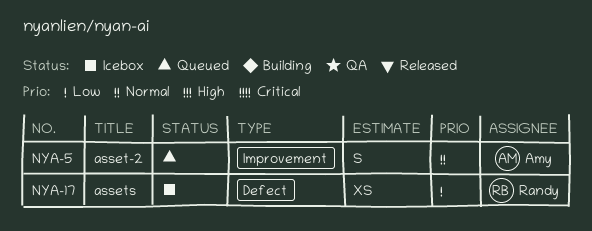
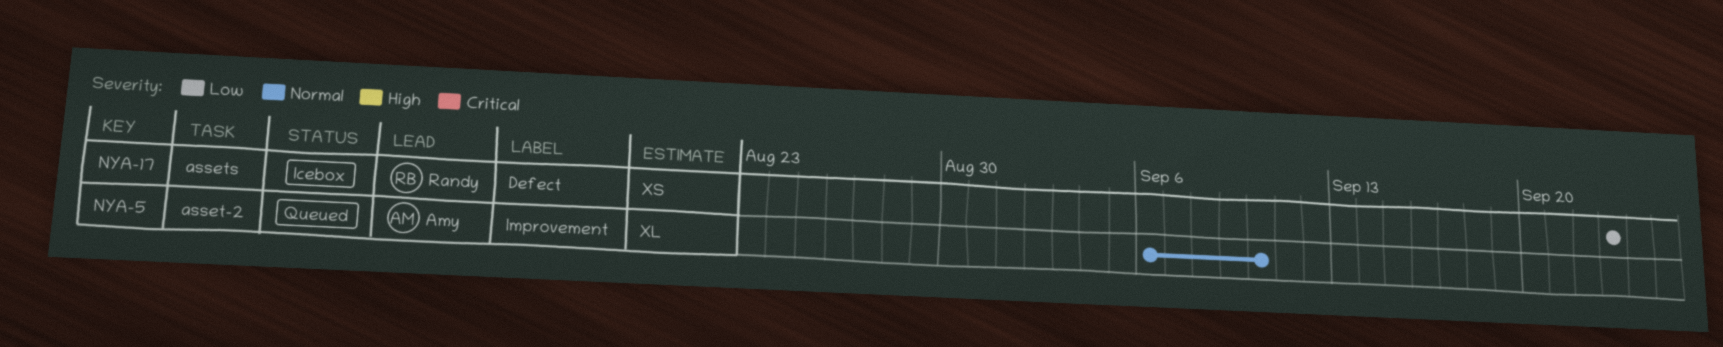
NYA-5, estimate: S -> XL

